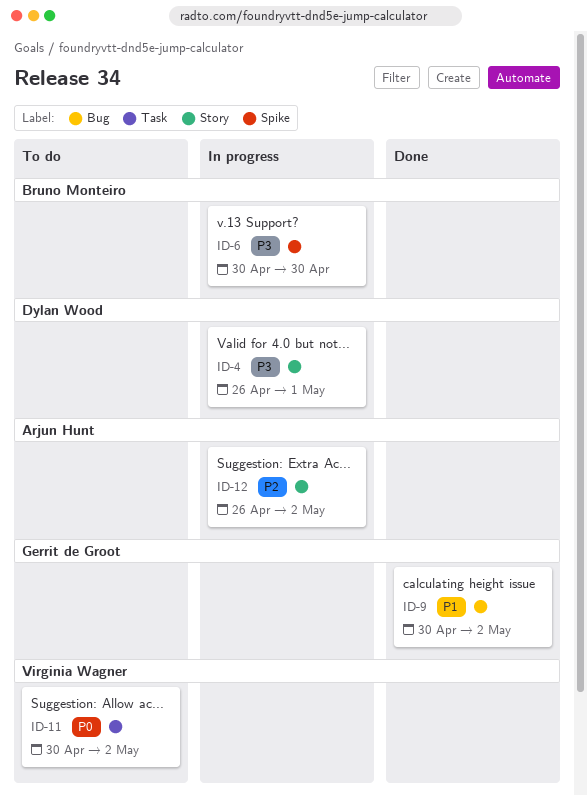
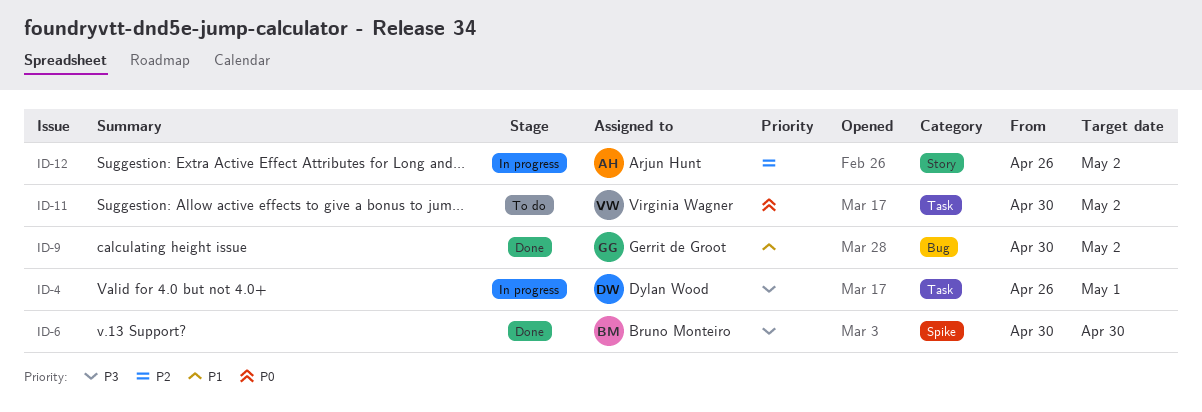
ID-4, label: Story -> Task
ID-6, status: In progress -> Done

